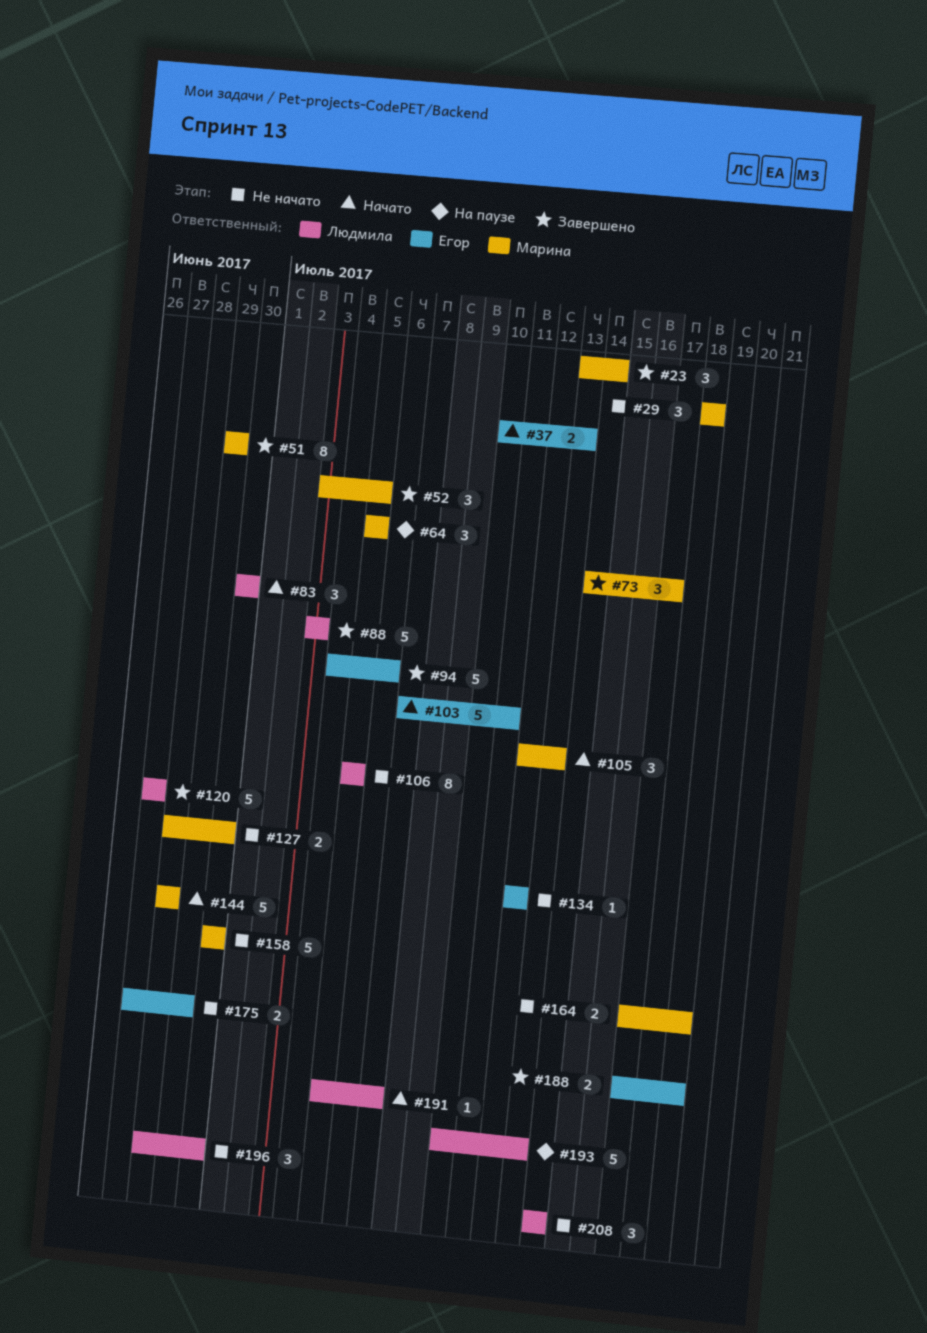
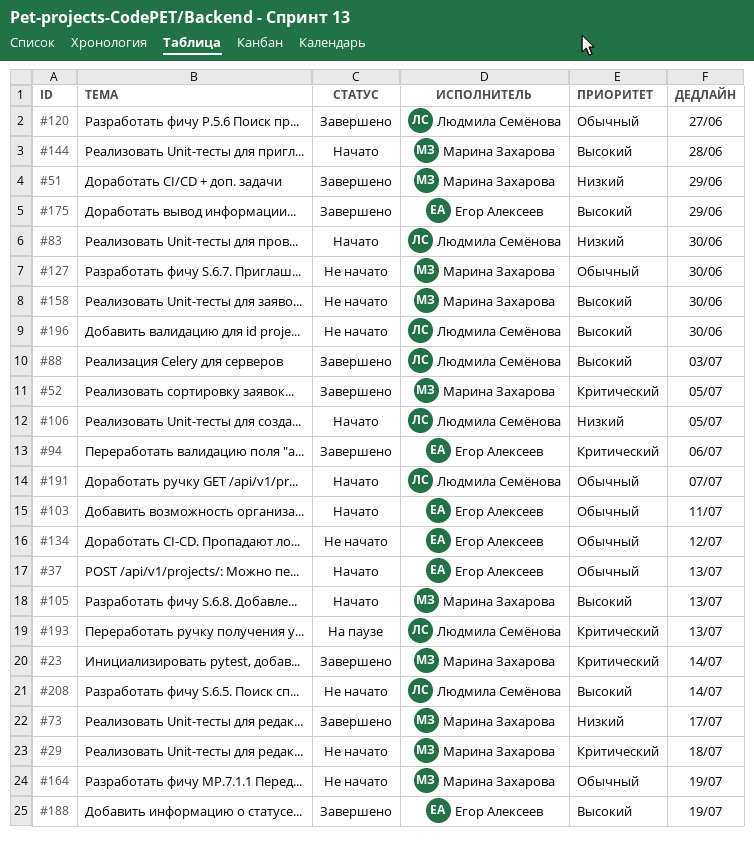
#64: present -> none
#106, status: Не начато -> Начато
#175, status: Не начато -> Завершено

